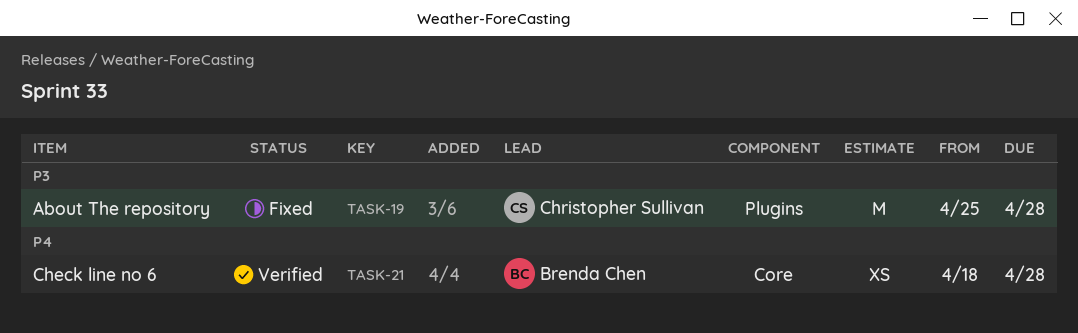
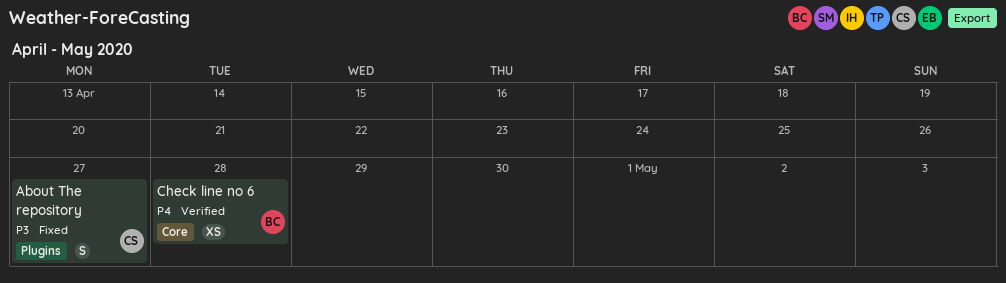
About The repository, estimate: M -> S
About The repository, due: Apr 28 -> Apr 27

